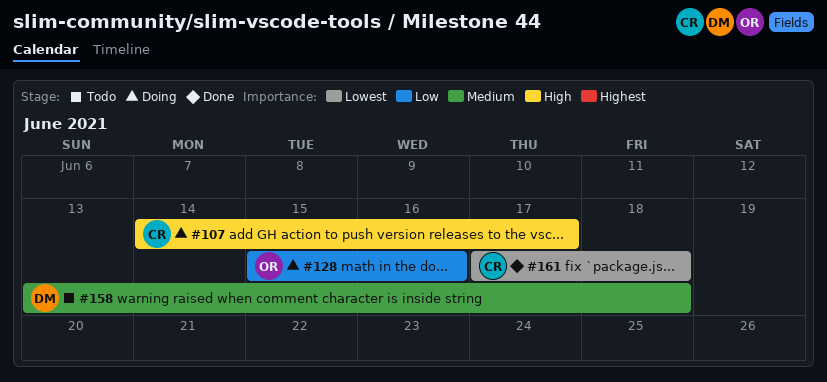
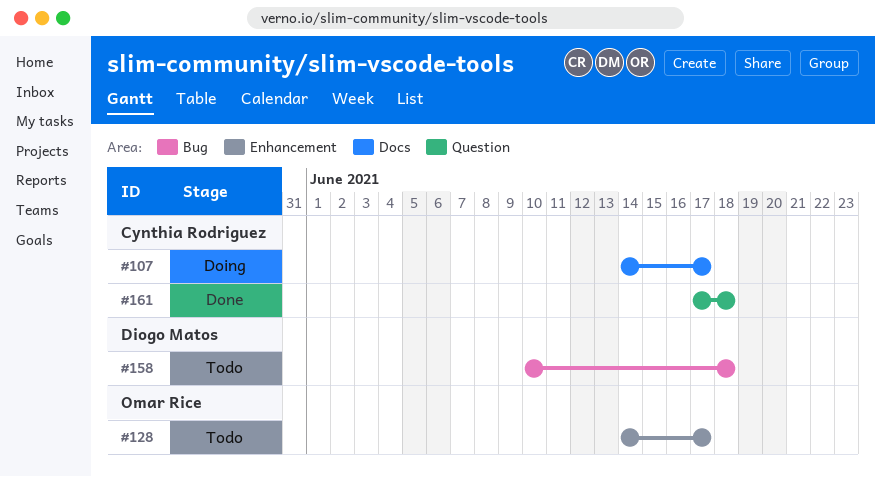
#128, status: Doing -> Todo
#128, start: Jun 15 -> Jun 14
#128, due: Jun 16 -> Jun 17
#158, start: Jun 13 -> Jun 10

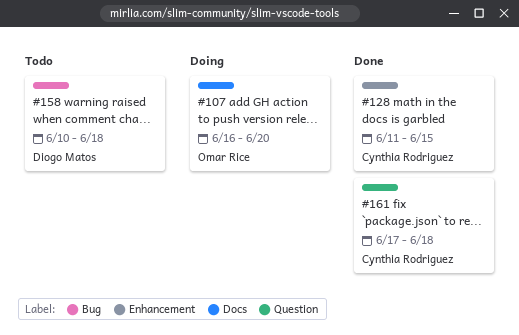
#107, owner: Cynthia Rodriguez -> Omar Rice
#107, start: Jun 14 -> Jun 16
#107, due: Jun 17 -> Jun 20
#128, status: Todo -> Done
#128, owner: Omar Rice -> Cynthia Rodriguez
#128, start: Jun 14 -> Jun 11
#128, due: Jun 17 -> Jun 15

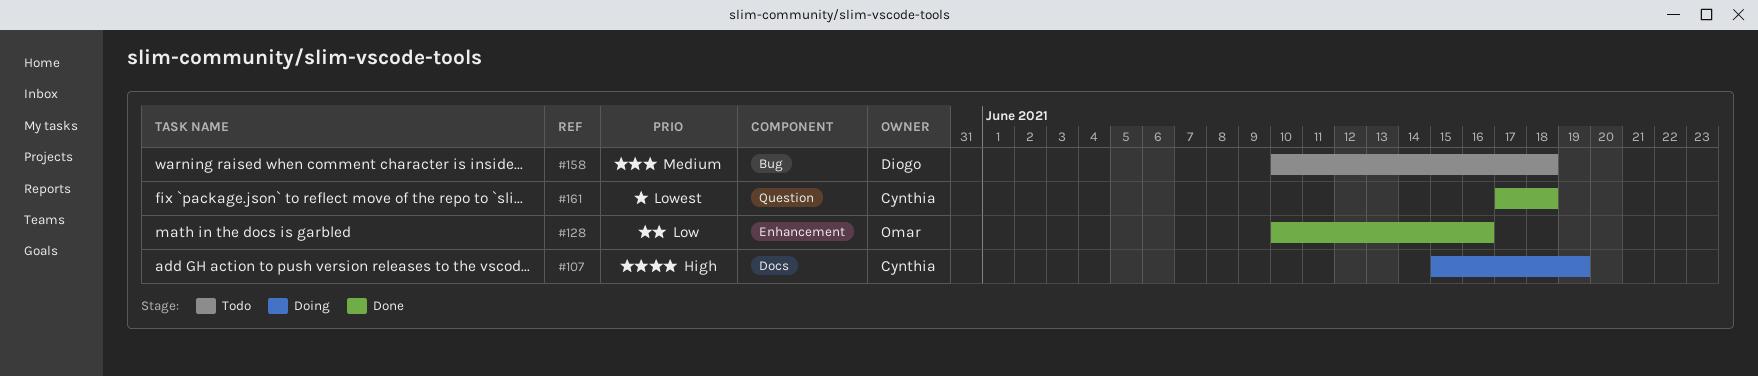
#107, owner: Omar Rice -> Cynthia Rodriguez
#107, start: Jun 16 -> Jun 15
#107, due: Jun 20 -> Jun 19
#128, owner: Cynthia Rodriguez -> Omar Rice
#128, start: Jun 11 -> Jun 10
#128, due: Jun 15 -> Jun 16

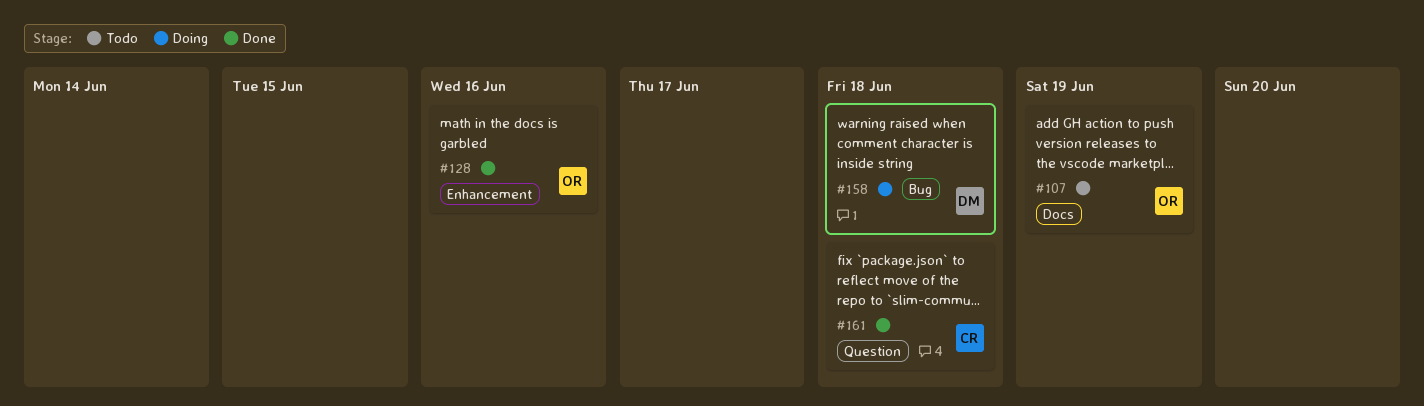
#107, status: Doing -> Todo
#107, owner: Cynthia -> Omar
#158, status: Todo -> Doing

